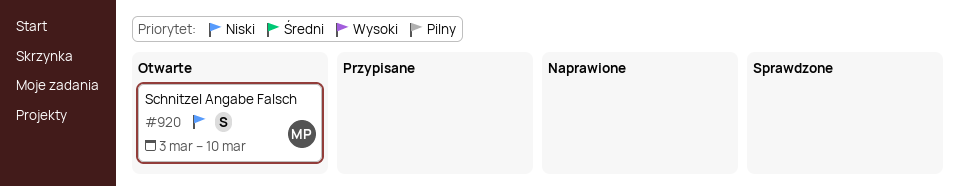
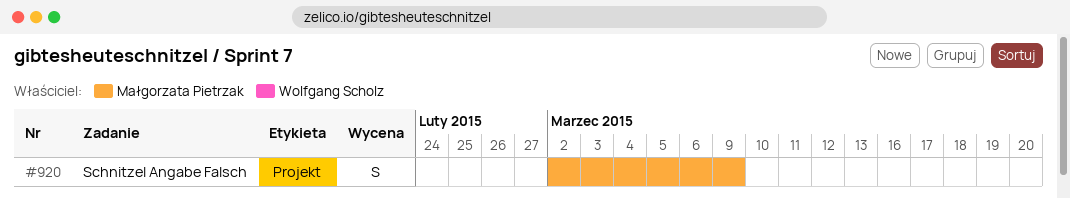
#920, start: Mar 3 -> Mar 2
#920, due: Mar 10 -> Mar 9

